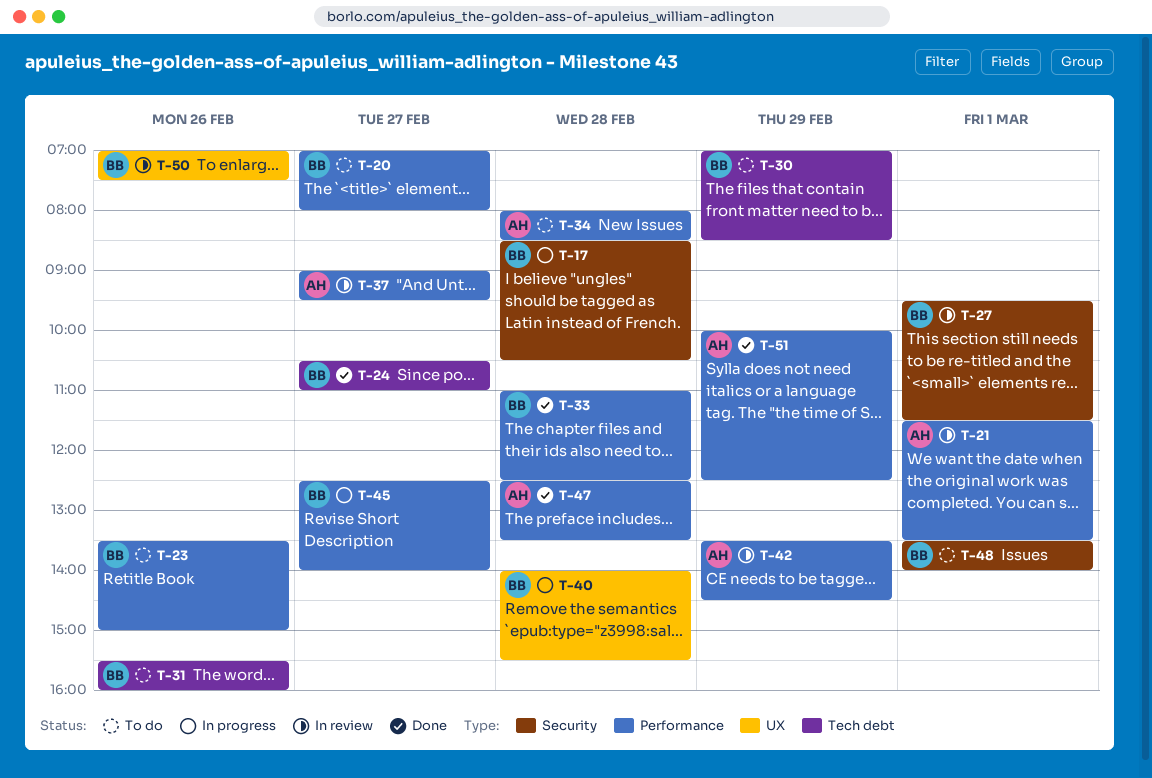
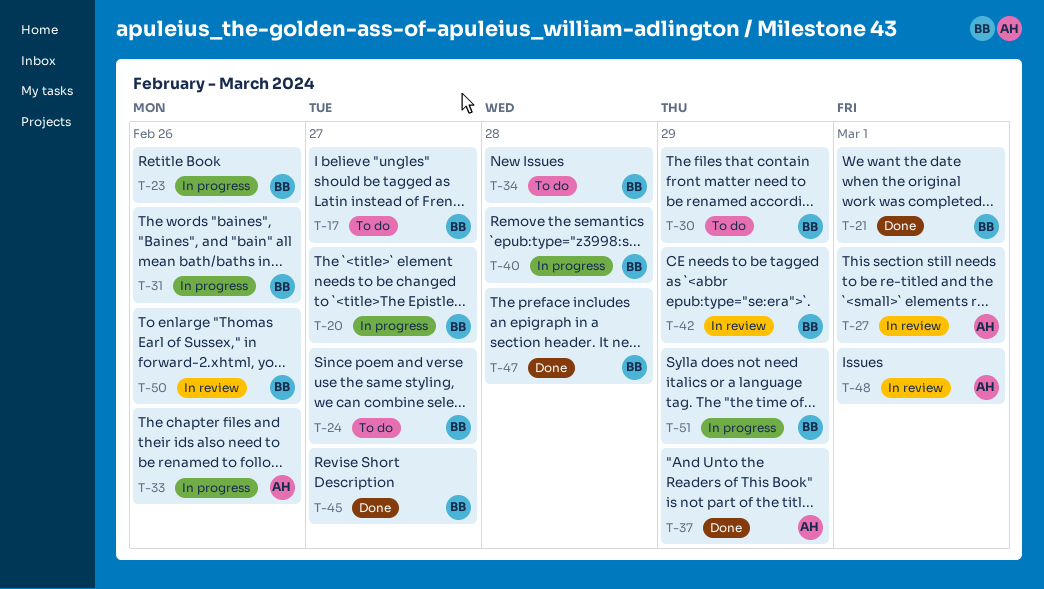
T-17, status: In progress -> To do
T-17, day: Feb 28 -> Feb 27
T-20, status: To do -> In progress
T-21, status: In review -> Done
T-21, owner: AH -> BB
T-23, status: To do -> In progress
T-24, status: Done -> To do
T-27, owner: BB -> AH
T-31, status: To do -> In progress
T-33, status: Done -> In progress
T-33, owner: BB -> AH
T-33, day: Feb 28 -> Feb 26
T-34, owner: AH -> BB
T-37, status: In review -> Done
T-37, day: Feb 27 -> Feb 29
T-42, owner: AH -> BB
T-45, status: In progress -> Done
T-47, owner: AH -> BB
T-48, status: To do -> In review
T-48, owner: BB -> AH
T-51, status: Done -> In progress
T-51, owner: AH -> BB

